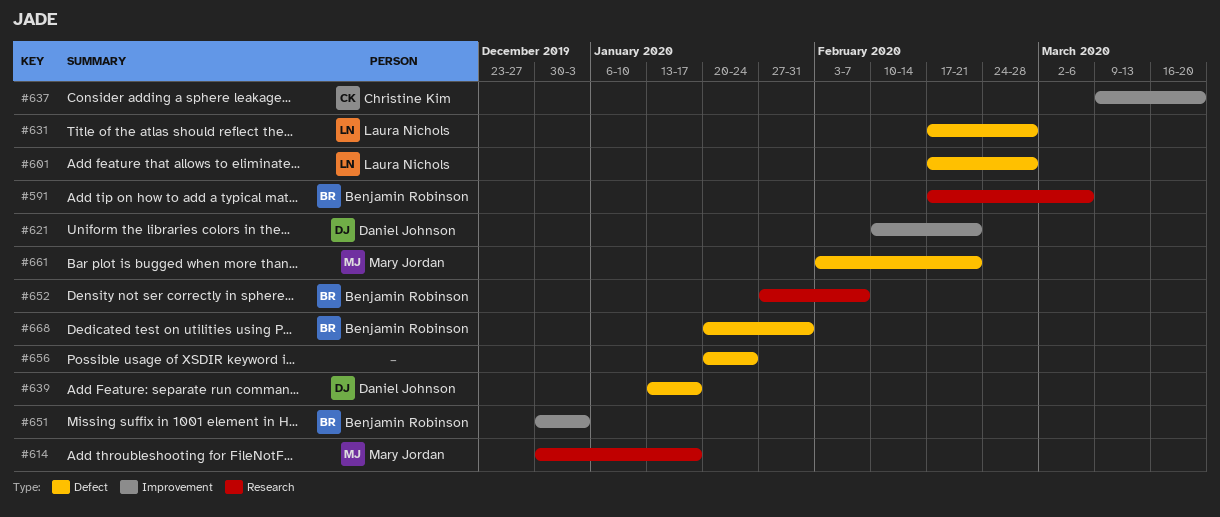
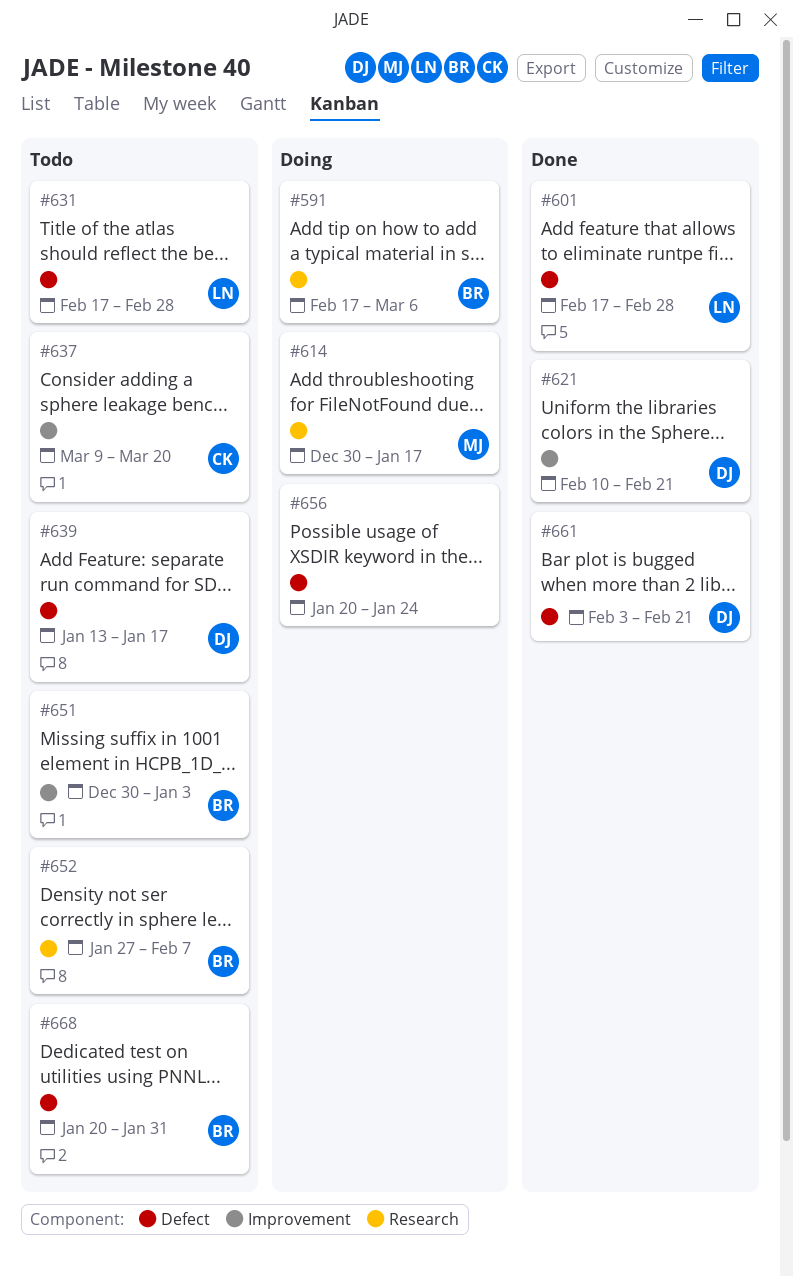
#661, owner: Mary Jordan -> Daniel Johnson

